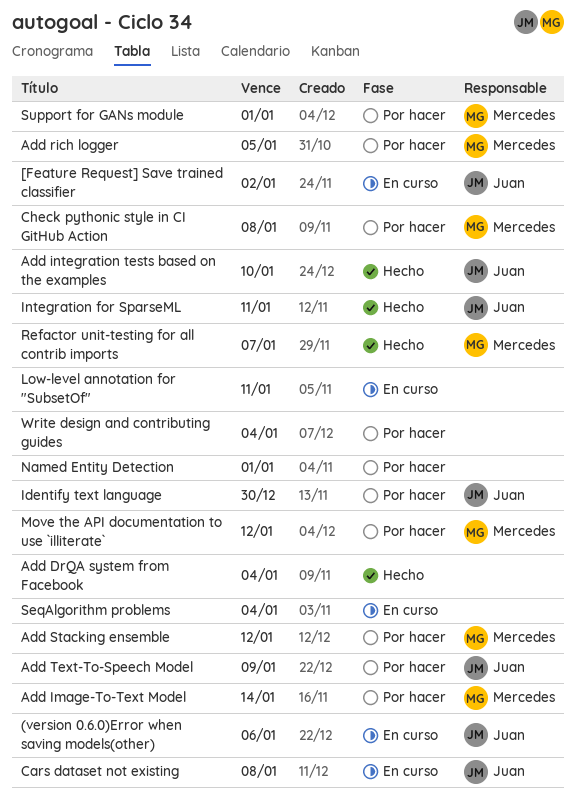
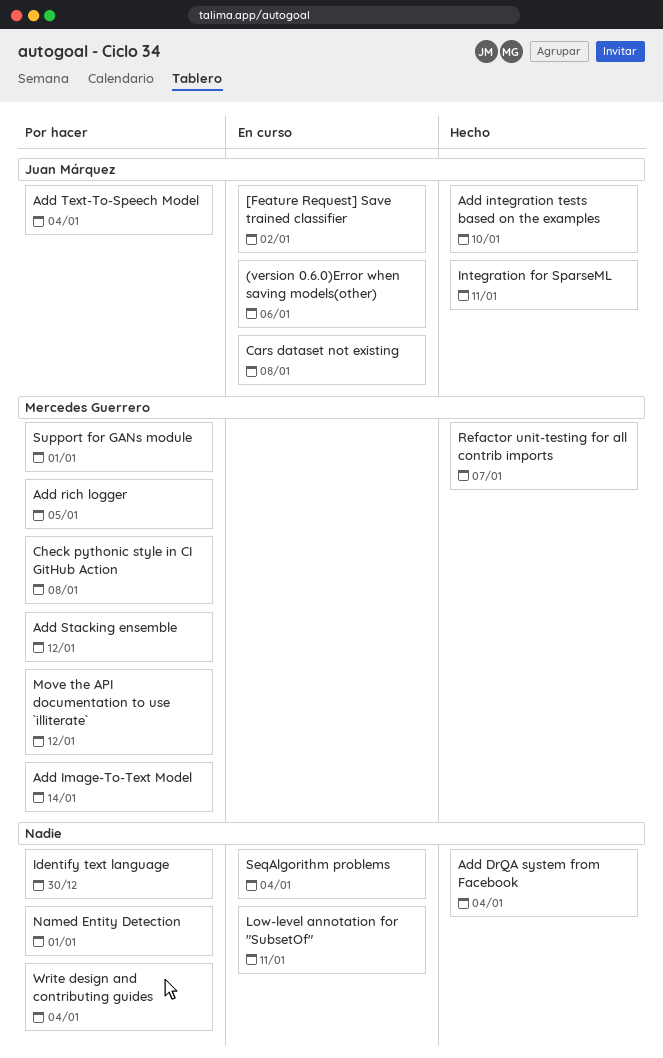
Add Text-To-Speech Model, due: Jan 9 -> Jan 4
Identify text language, owner: Juan Márquez -> none

